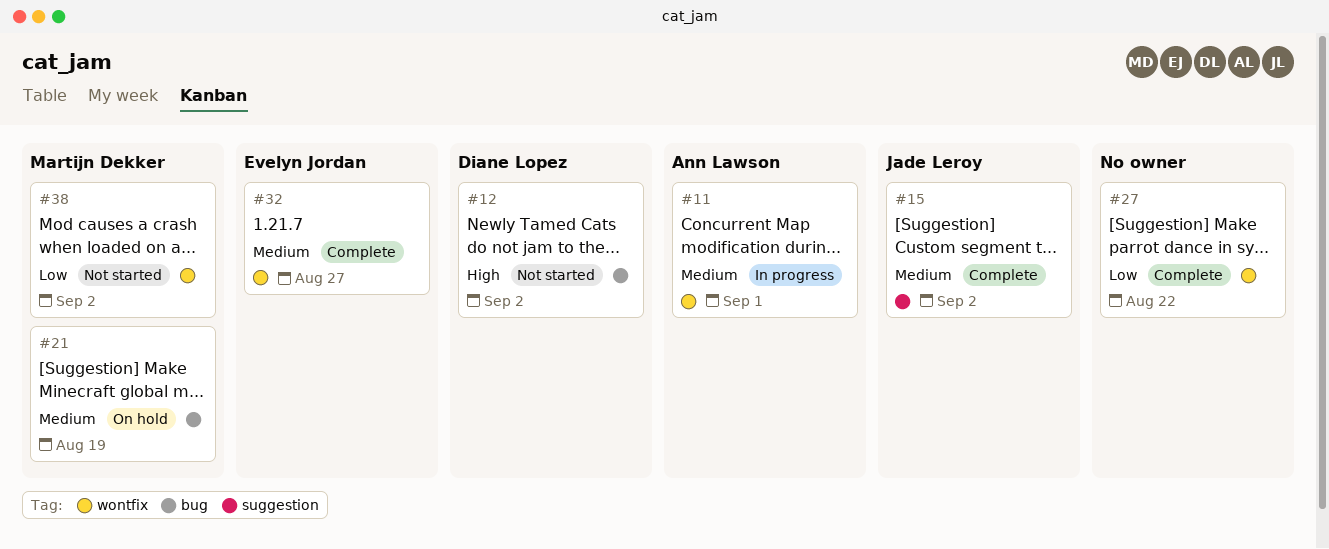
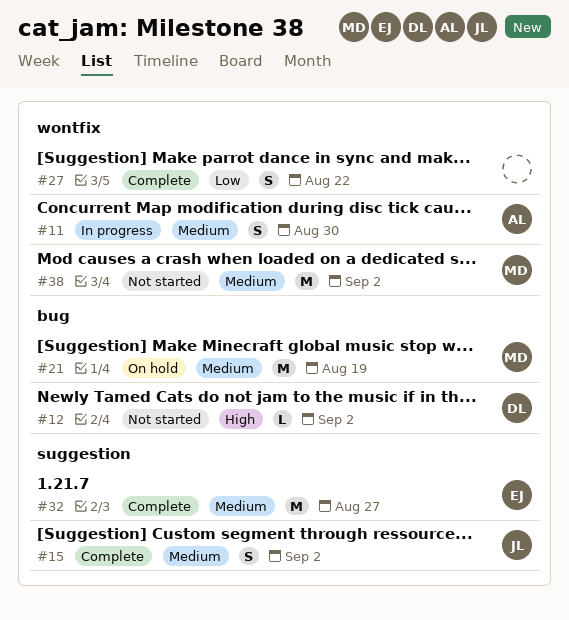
#11, due: Sep 1 -> Aug 30
#32, label: wontfix -> suggestion
#38, priority: Low -> Medium

